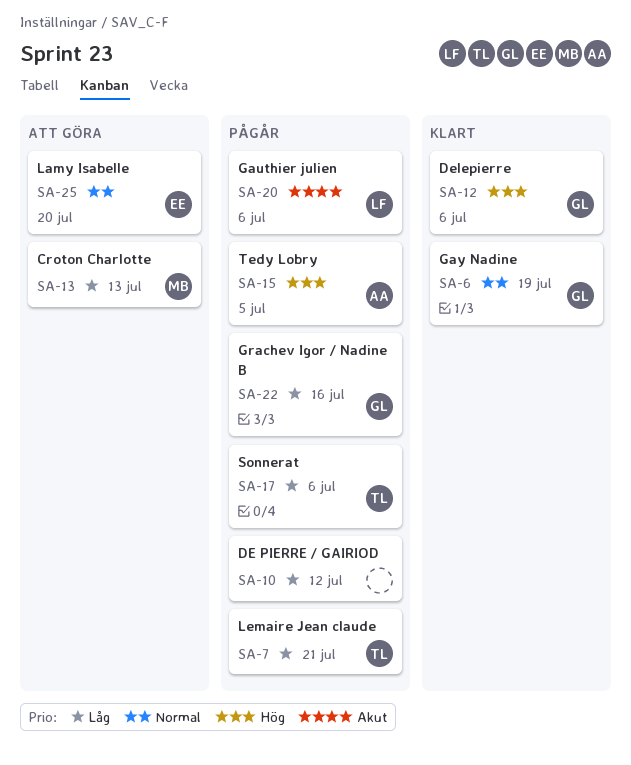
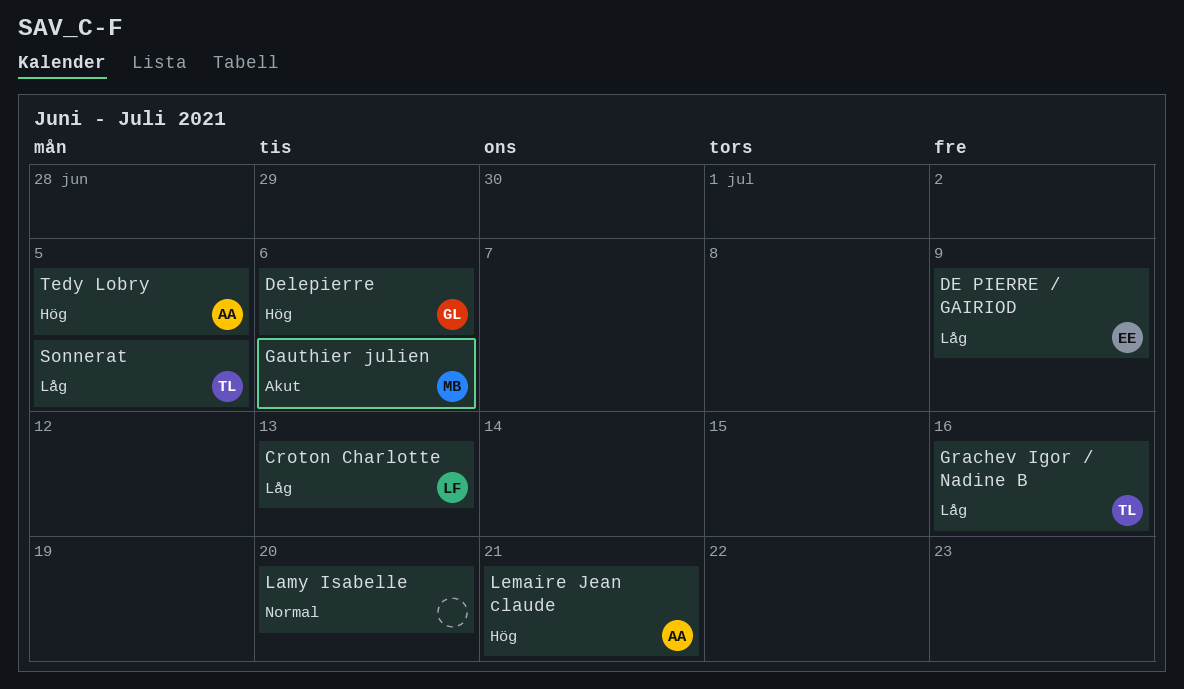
Croton Charlotte, owner: MB -> LF
DE PIERRE / GAIRIOD, owner: none -> EE
DE PIERRE / GAIRIOD, due: Jul 12 -> Jul 9
Gauthier julien, owner: LF -> MB
Gay Nadine: present -> none
Grachev Igor / Nadine B, owner: GL -> TL
Lamy Isabelle, owner: EE -> none
Lemaire Jean claude, owner: TL -> AA
Lemaire Jean claude, priority: Låg -> Hög
Sonnerat, due: Jul 6 -> Jul 5

